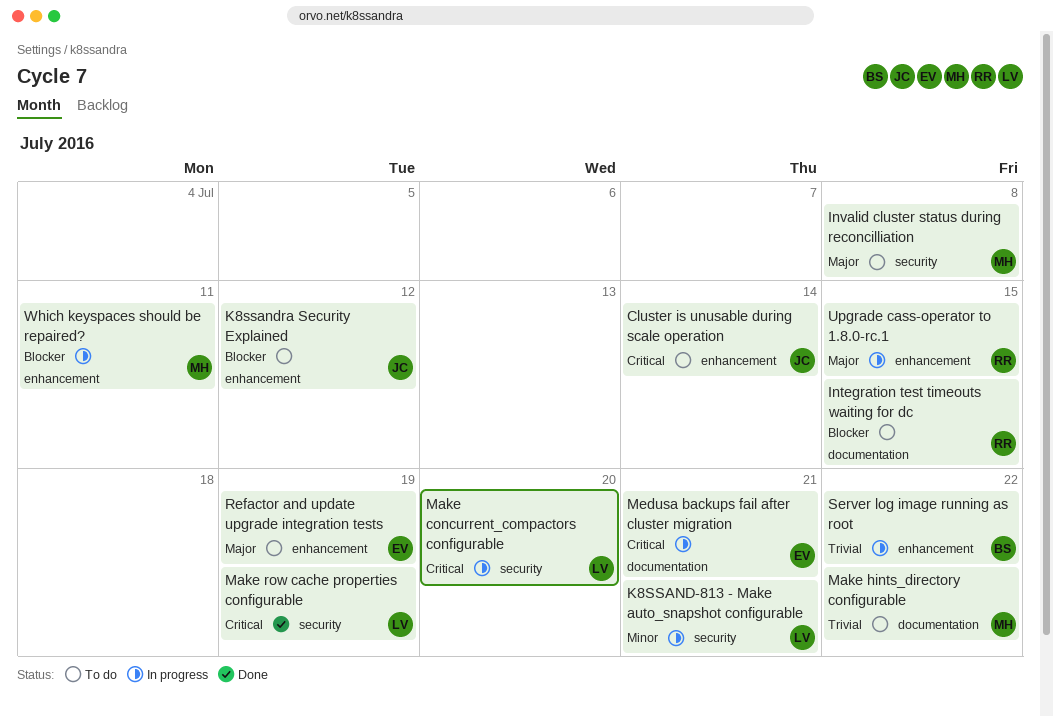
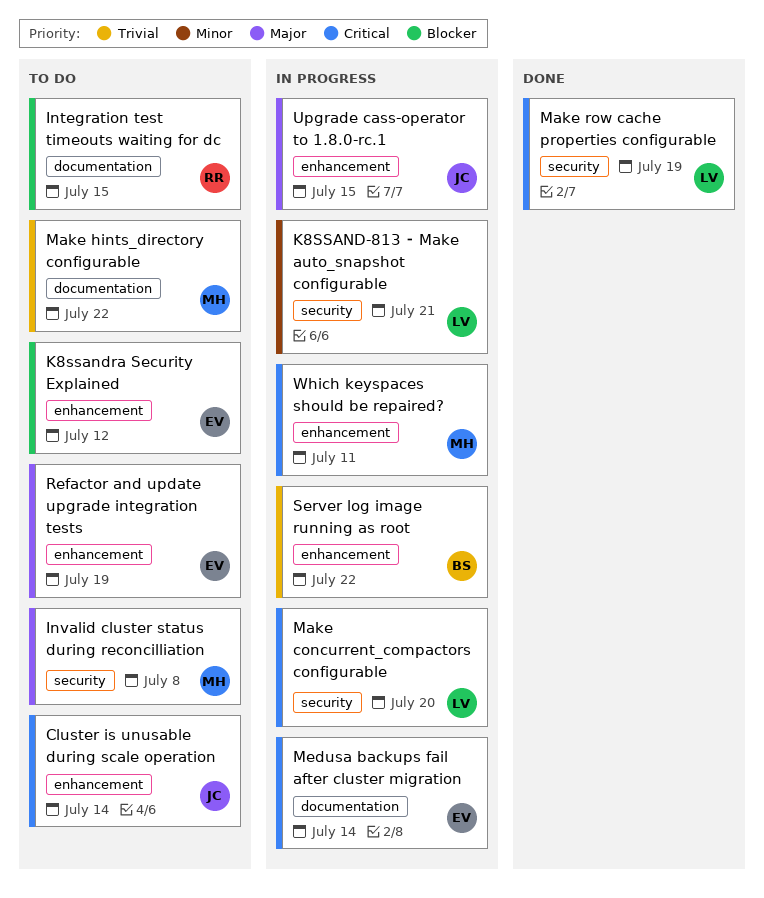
K8ssandra Security Explained, owner: JC -> EV
Medusa backups fail after cluster migration, due: Jul 21 -> Jul 14
Upgrade cass-operator to 1.8.0-rc.1, owner: RR -> JC
Which keyspaces should be repaired?, priority: Blocker -> Critical

